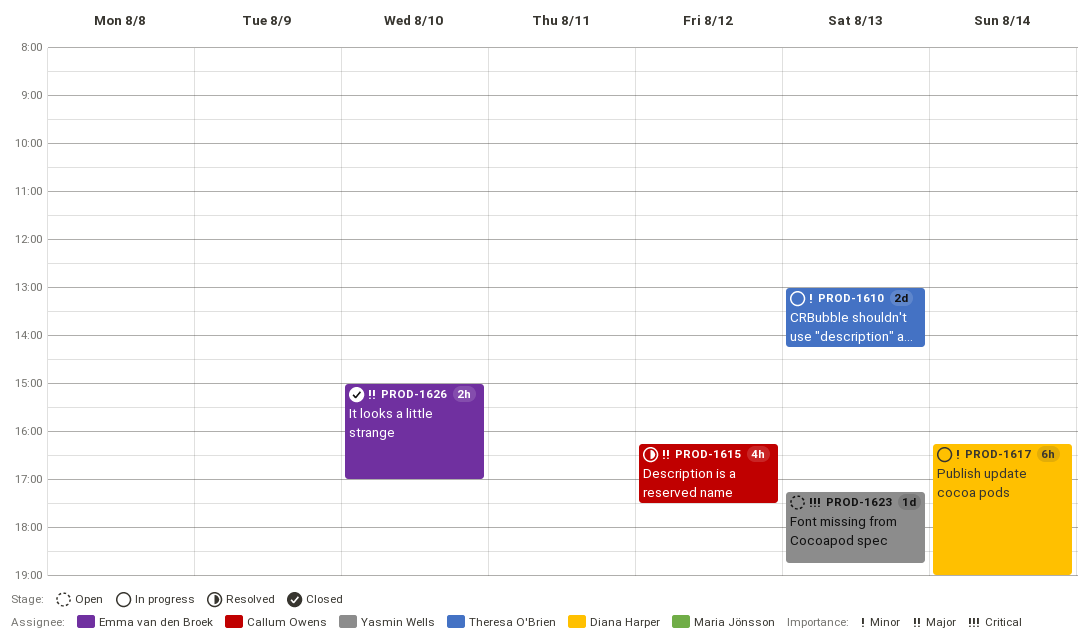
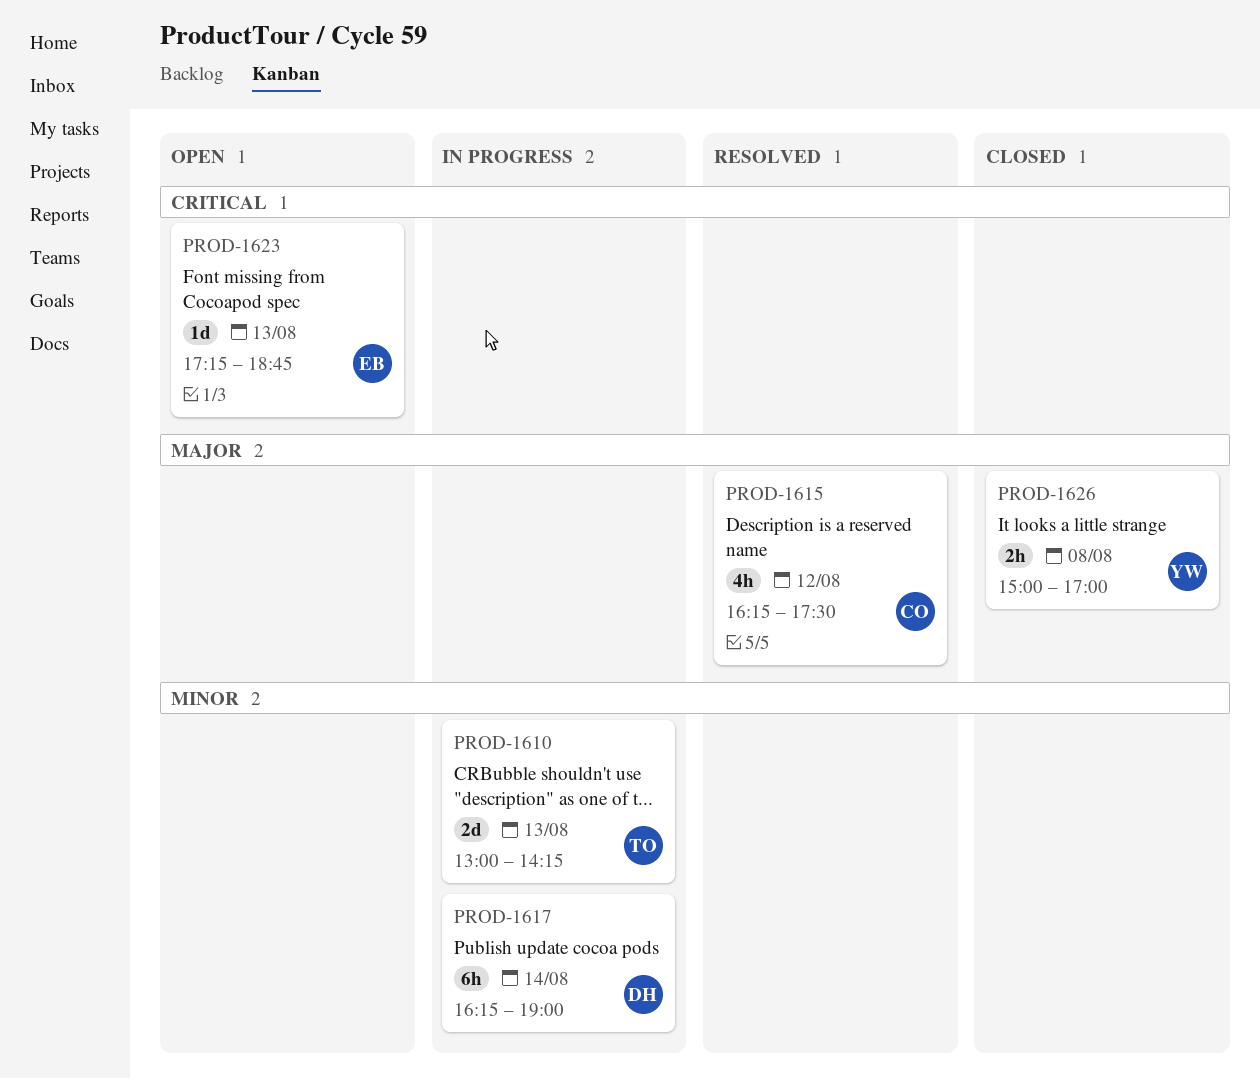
PROD-1623, owner: Yasmin Wells -> Emma van den Broek
PROD-1626, owner: Emma van den Broek -> Yasmin Wells
PROD-1626, day: Aug 10 -> Aug 8

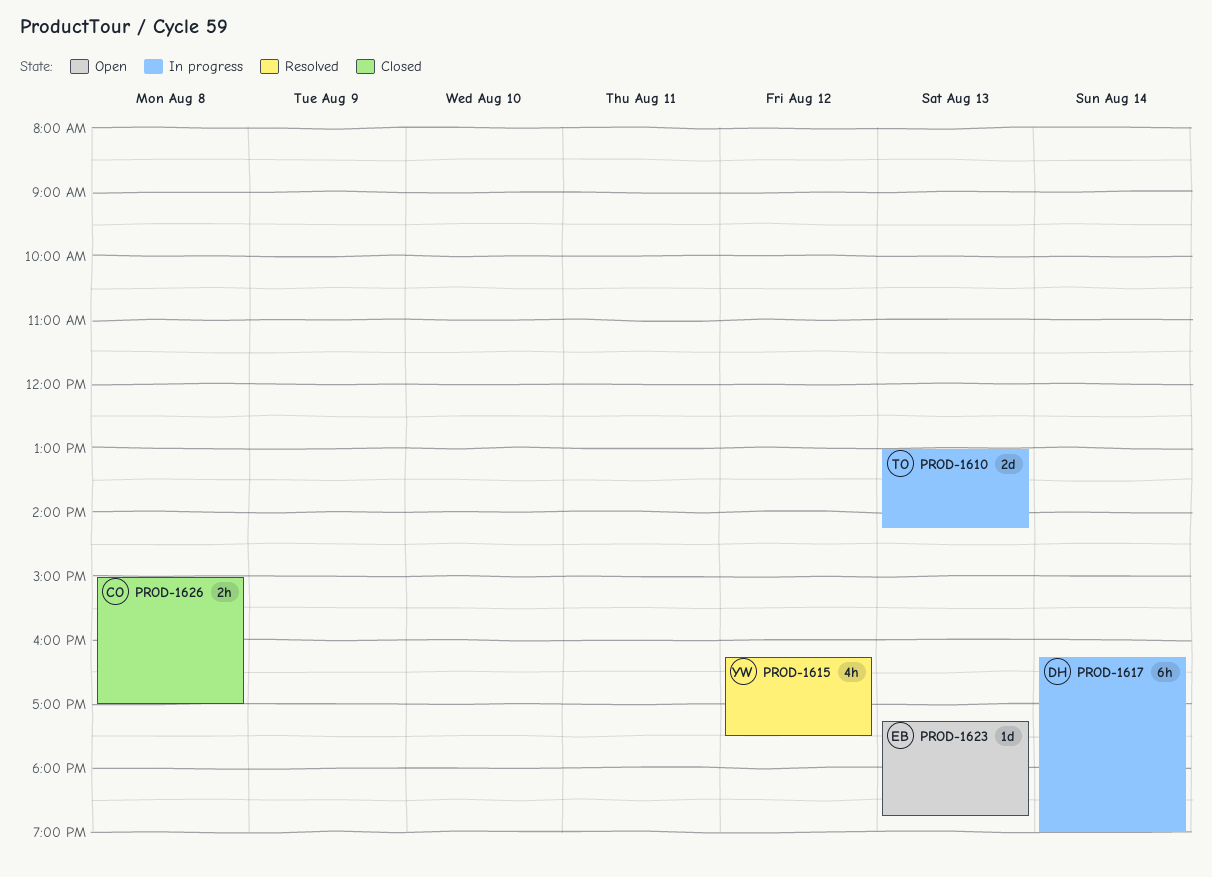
PROD-1615, owner: CO -> YW
PROD-1626, owner: YW -> CO

